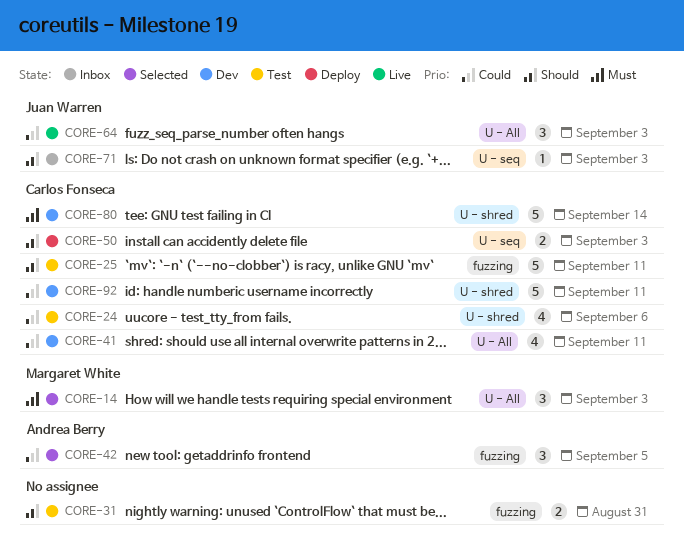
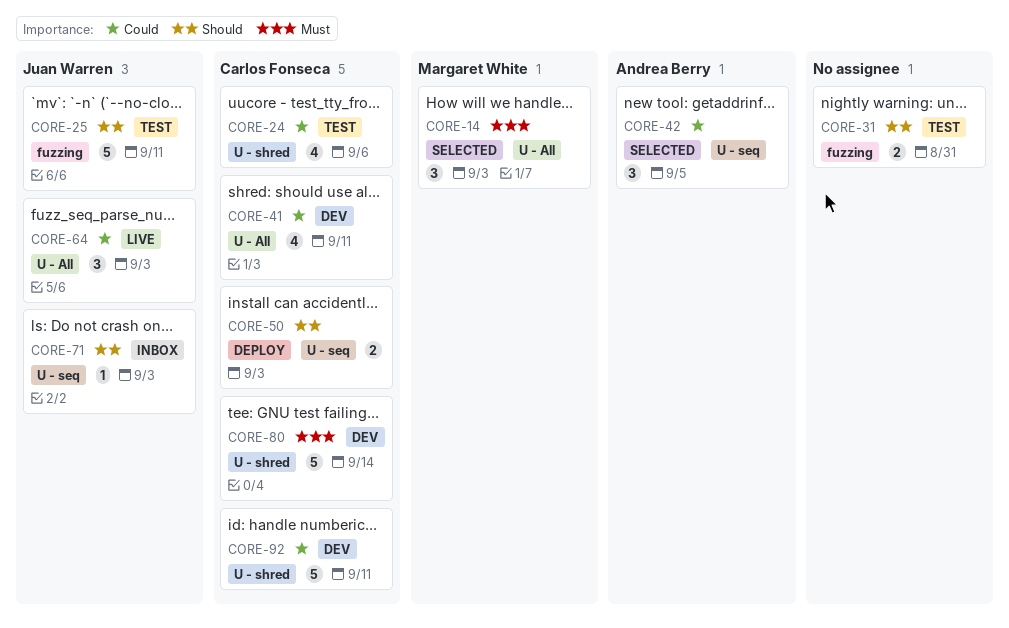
CORE-25, owner: Carlos Fonseca -> Juan Warren
CORE-42, label: fuzzing -> U - seq

